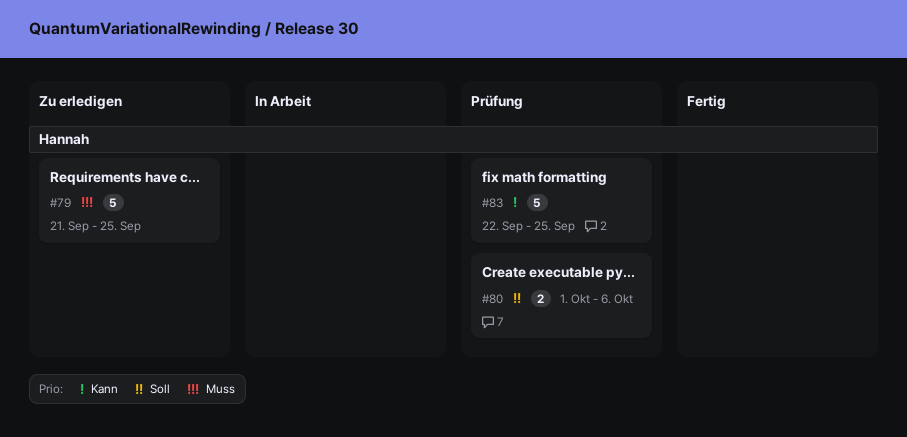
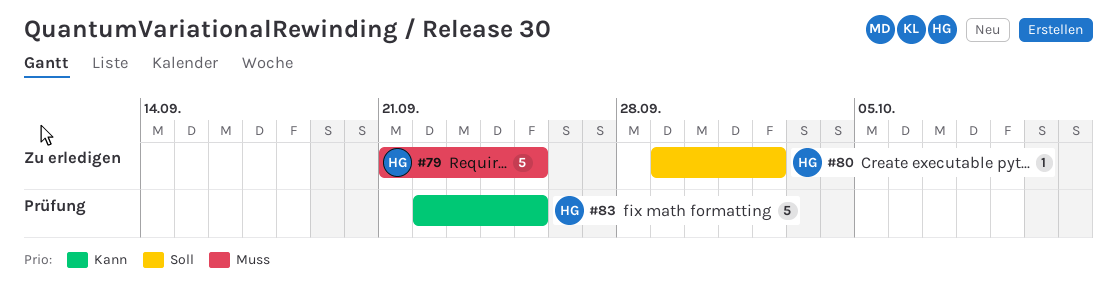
#80, status: Prüfung -> Zu erledigen
#80, estimate: 2 -> 1
#80, start: Oct 1 -> Sep 29
#80, due: Oct 6 -> Oct 2

